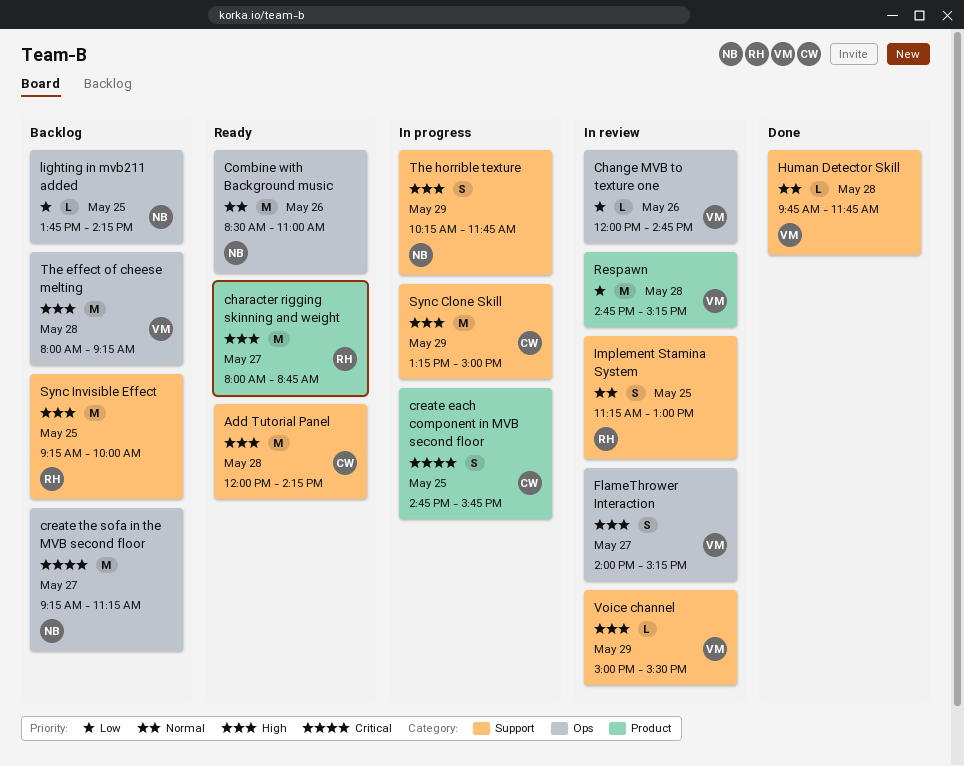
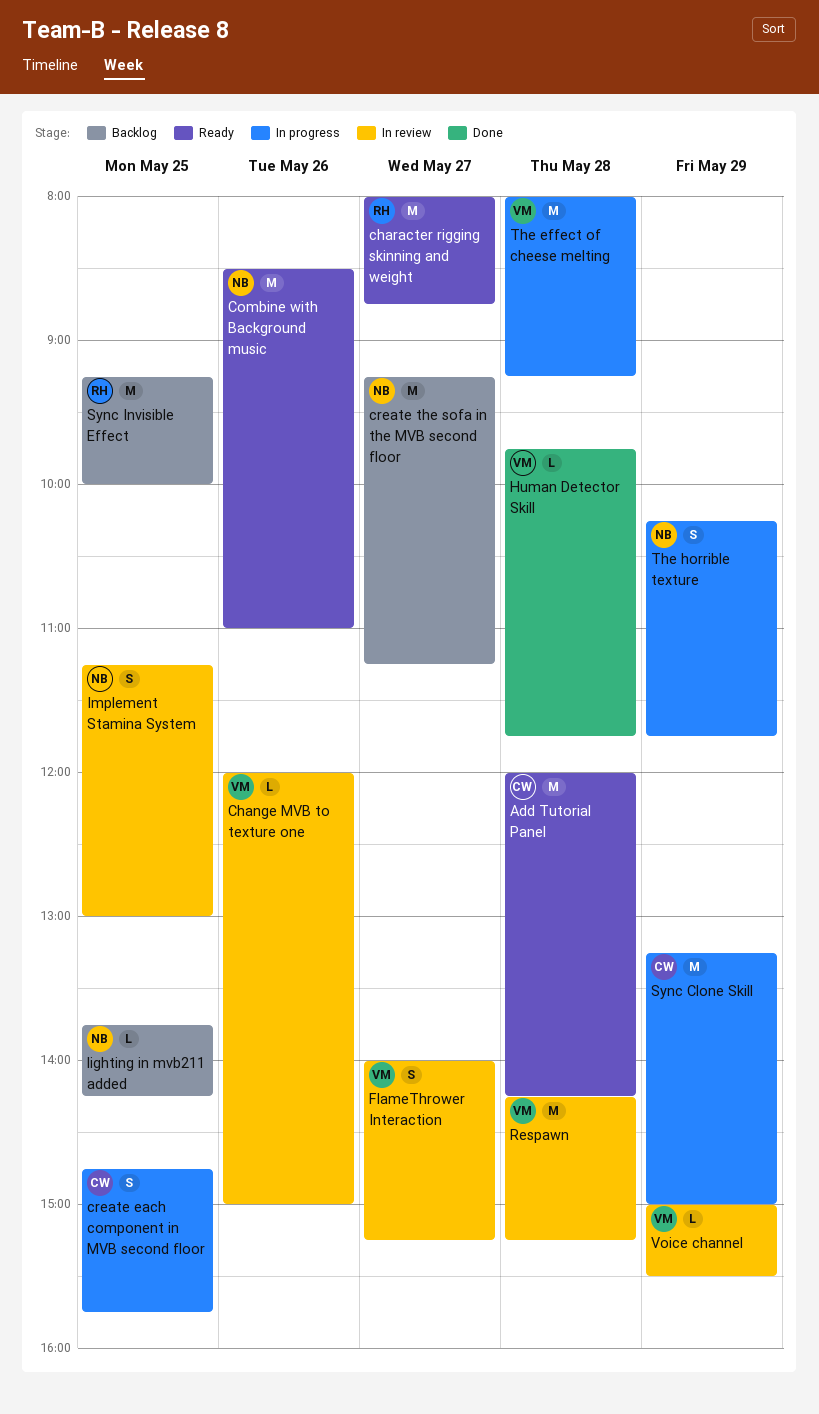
Change MVB to texture one, ends: 14:45 -> 15:00
Implement Stamina System, owner: RH -> NB
Respawn, begins: 14:45 -> 14:15
The effect of cheese melting, status: Backlog -> In progress

